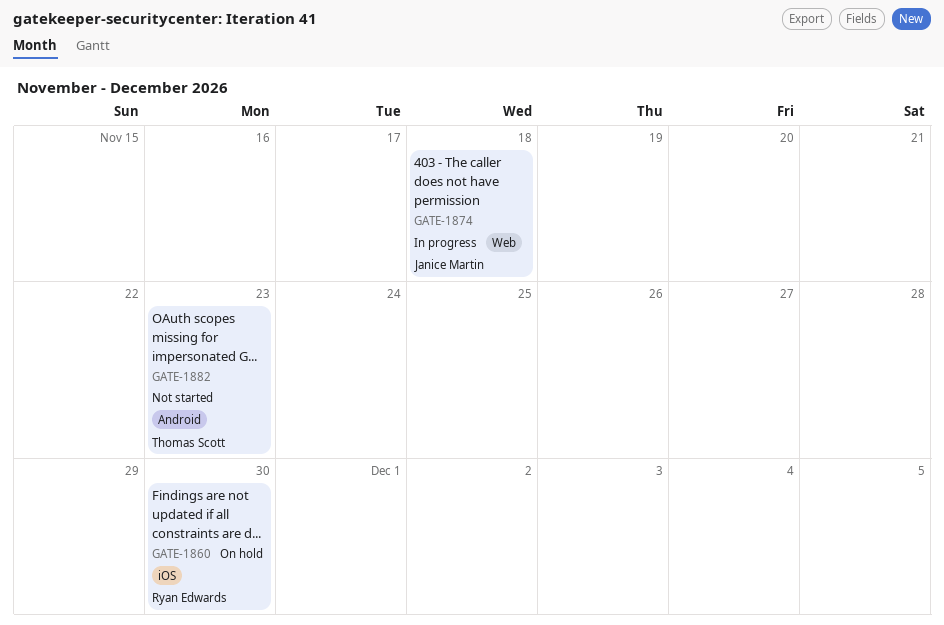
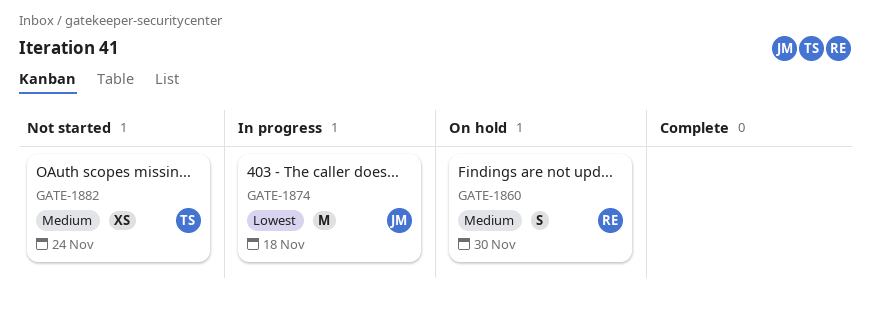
GATE-1882, due: Nov 23 -> Nov 24

